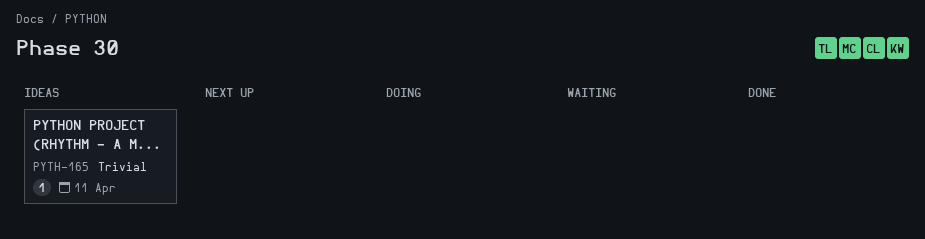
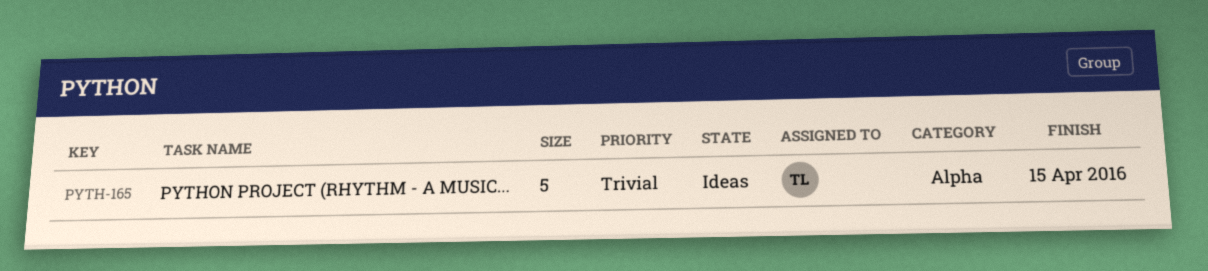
PYTH-165, estimate: 1 -> 5
PYTH-165, due: Apr 11 -> Apr 15

